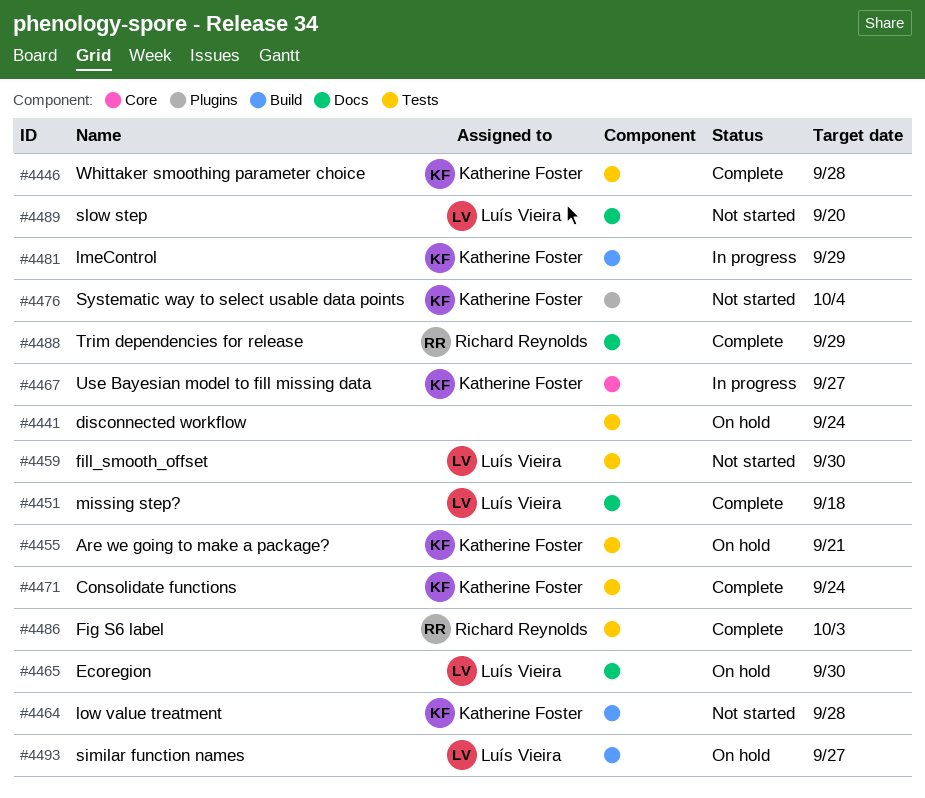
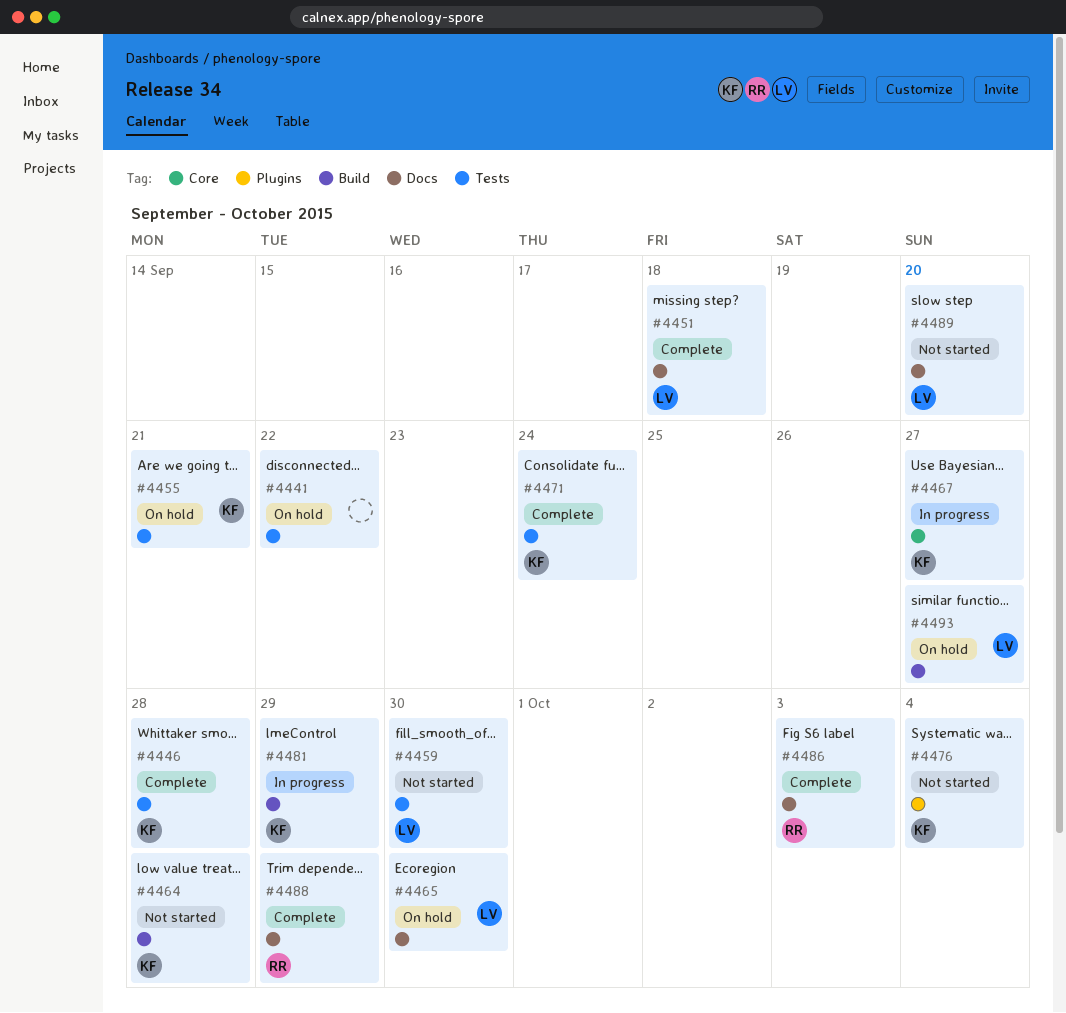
#4441, due: Sep 24 -> Sep 22
#4486, label: Tests -> Docs

